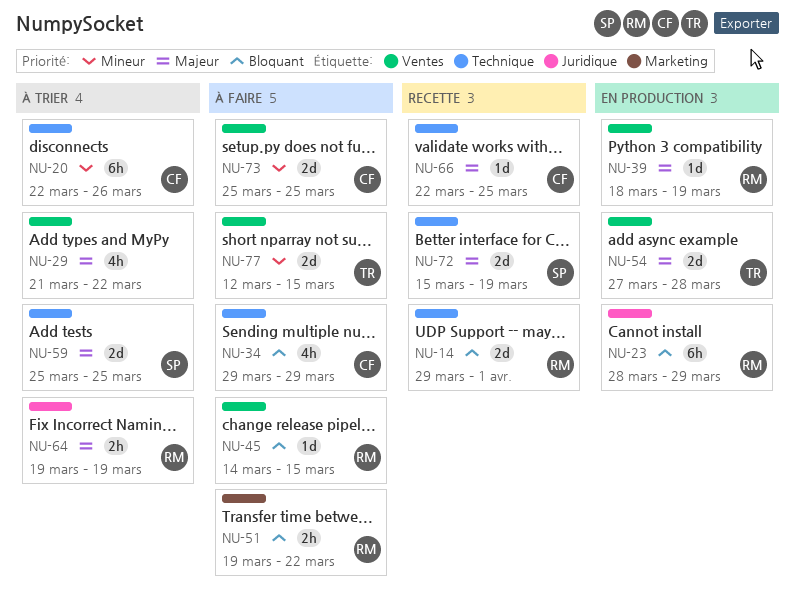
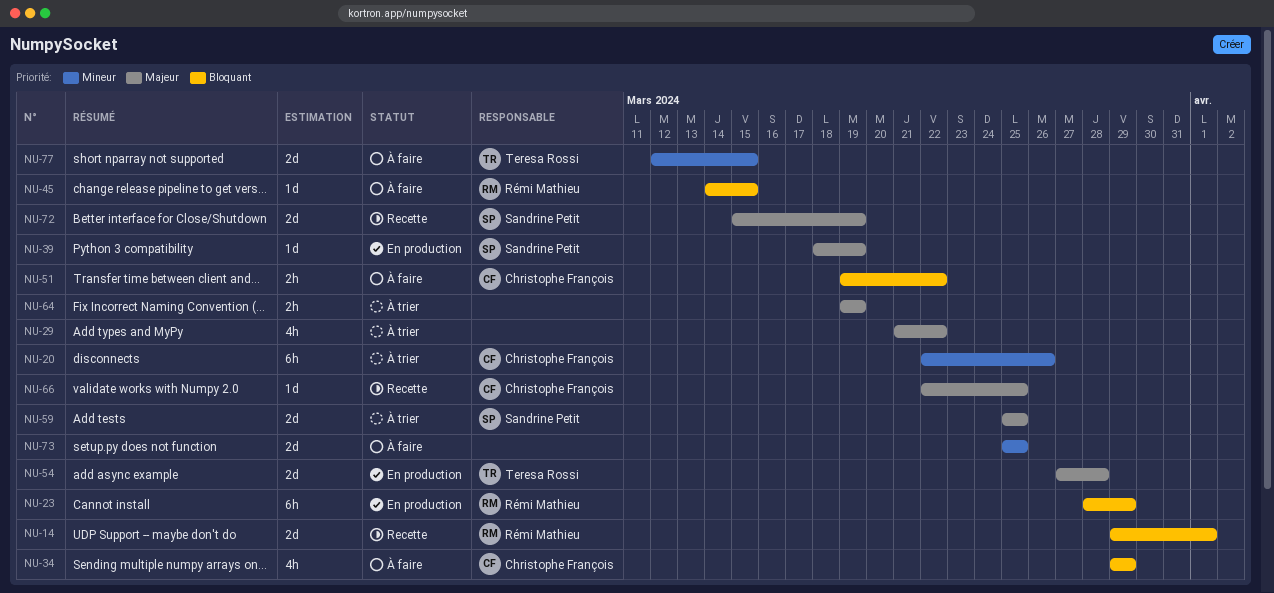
NU-39, owner: Rémi Mathieu -> Sandrine Petit
NU-51, owner: Rémi Mathieu -> Christophe François
NU-64, owner: Rémi Mathieu -> none
NU-73, owner: Christophe François -> none

